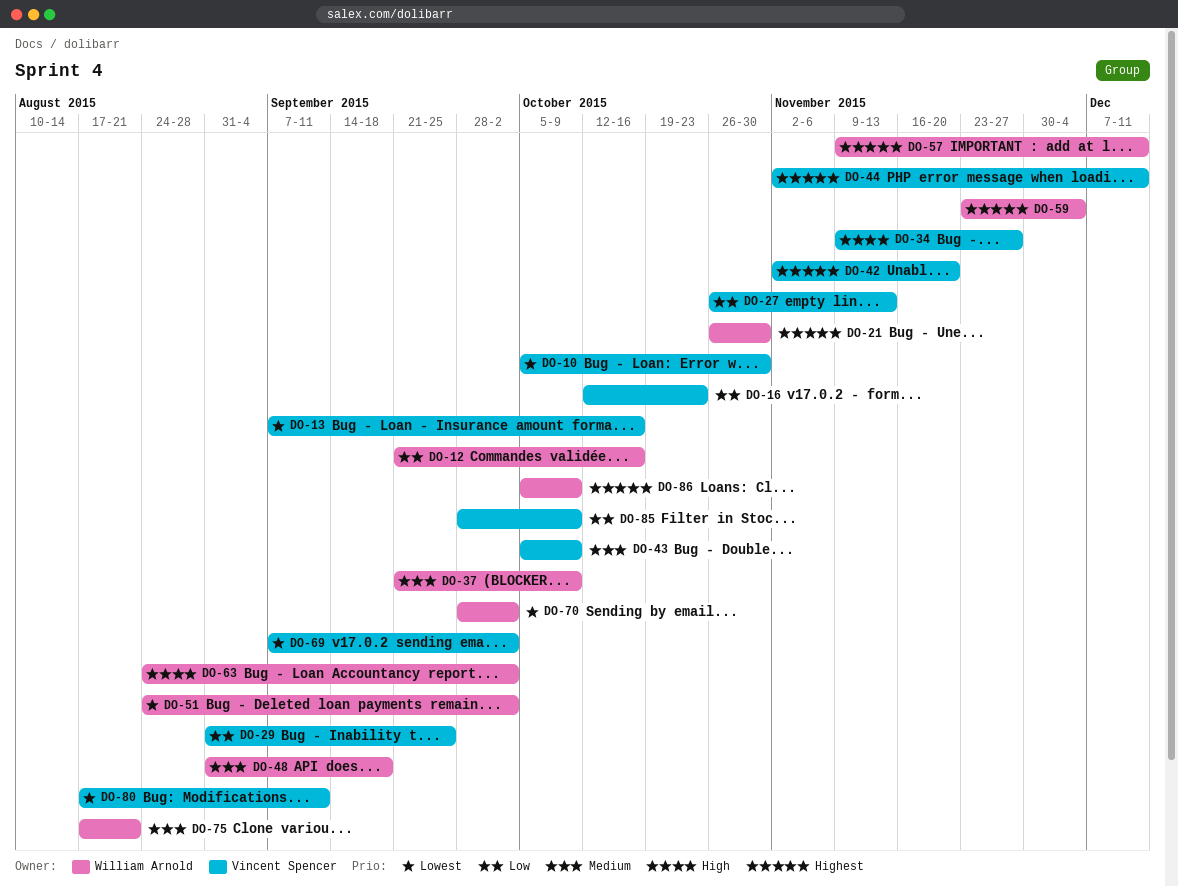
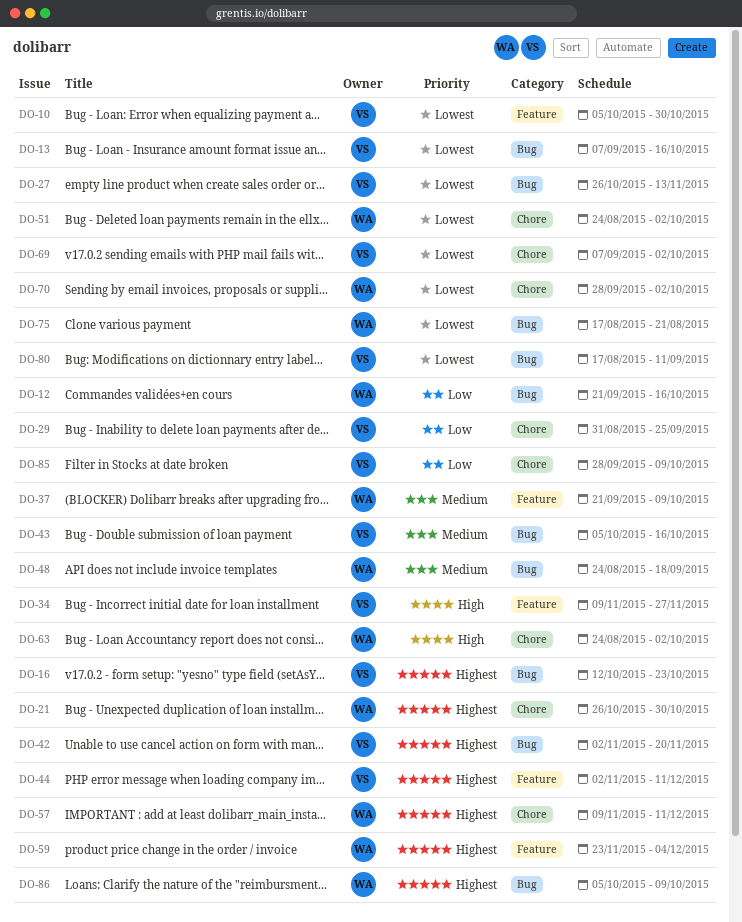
DO-16, priority: Low -> Highest
DO-27, priority: Low -> Lowest
DO-43, due: Oct 9 -> Oct 16
DO-48, start: Aug 31 -> Aug 24
DO-75, priority: Medium -> Lowest

